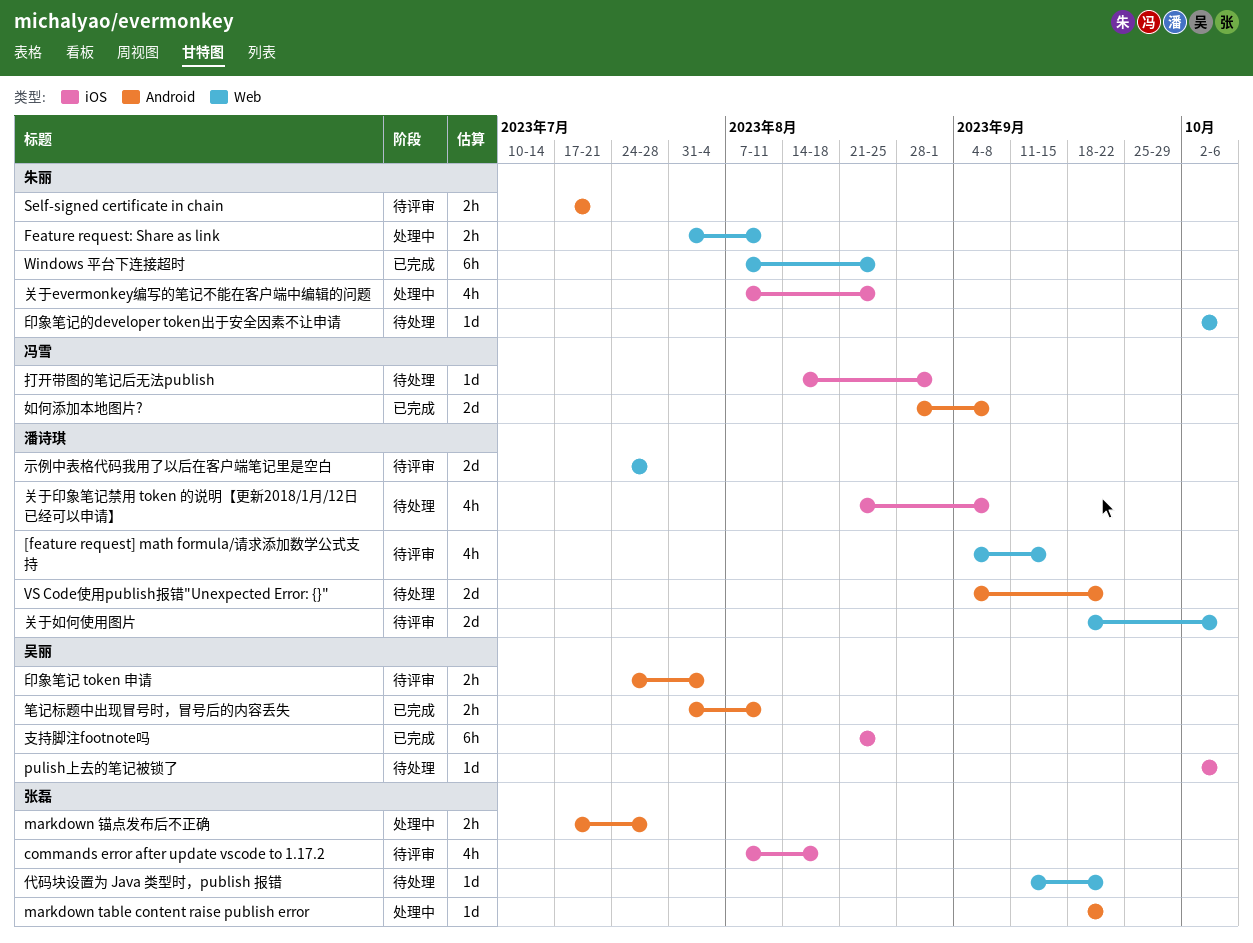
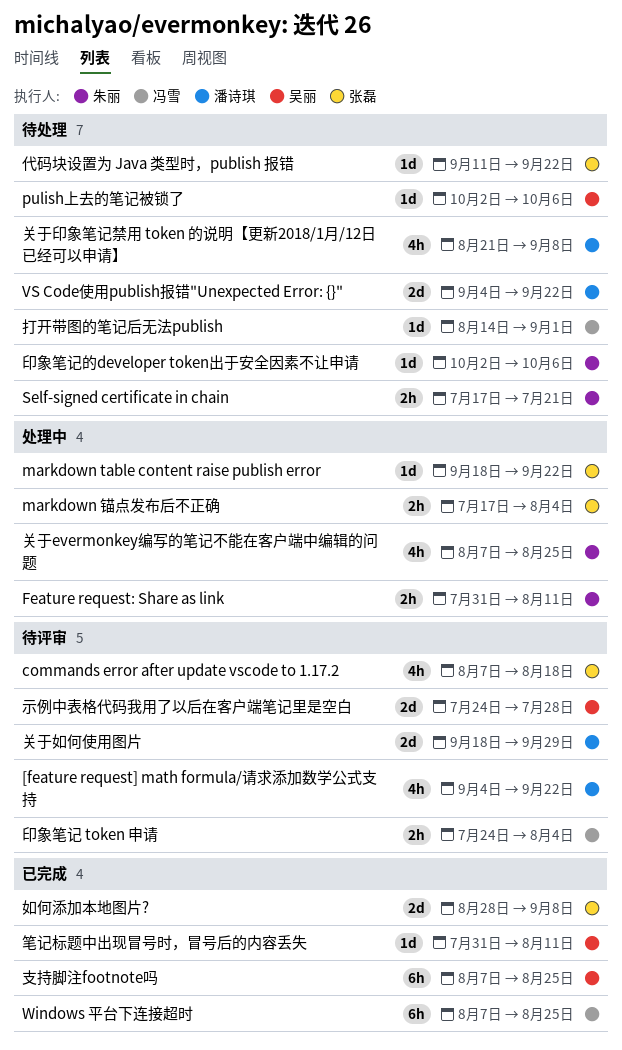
[feature request] math formula/请求添加数学公式支持, due: Sep 15 -> Sep 22
markdown 锚点发布后不正确, due: Jul 28 -> Aug 4
Self-signed certificate in chain, status: 待评审 -> 待处理
Windows 平台下连接超时, owner: 朱丽 -> 冯雪
关于如何使用图片, due: Oct 6 -> Sep 29
印象笔记 token 申请, owner: 吴丽 -> 冯雪
如何添加本地图片?, owner: 冯雪 -> 张磊
支持脚注footnote吗, start: Aug 21 -> Aug 7
示例中表格代码我用了以后在客户端笔记里是空白, owner: 潘诗琪 -> 吴丽
笔记标题中出现冒号时，冒号后的内容丢失, estimate: 2h -> 1d

